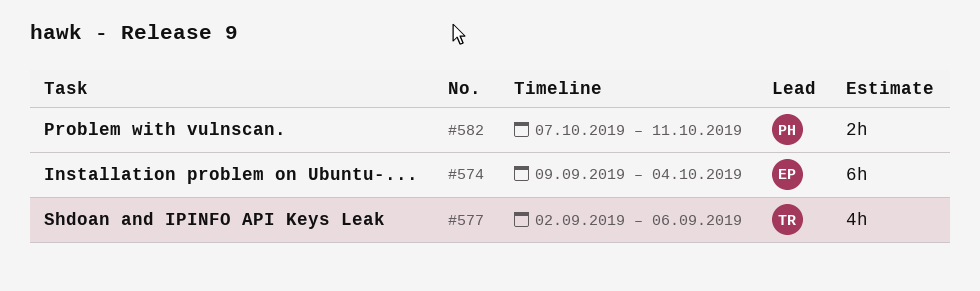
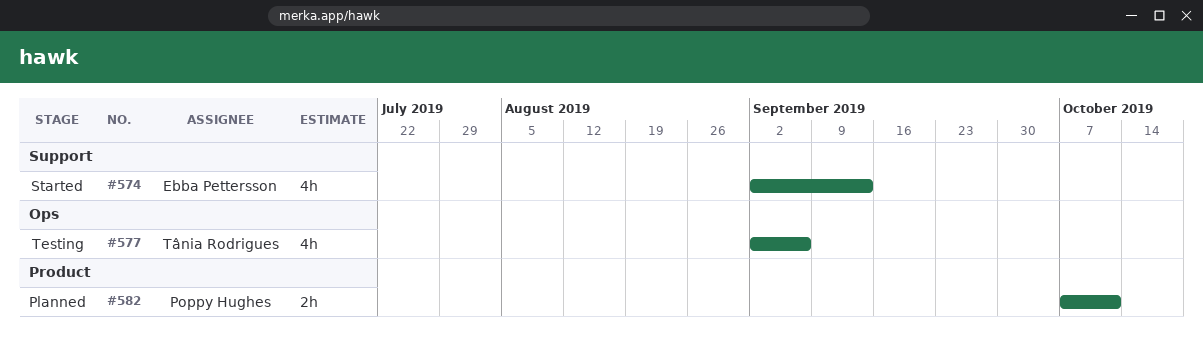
#574, estimate: 6h -> 4h
#574, start: Sep 9 -> Sep 2
#574, due: Oct 4 -> Sep 13

